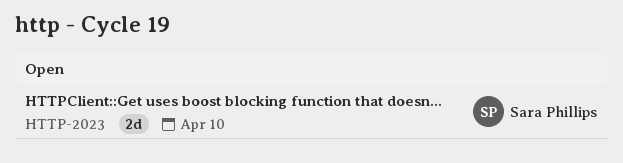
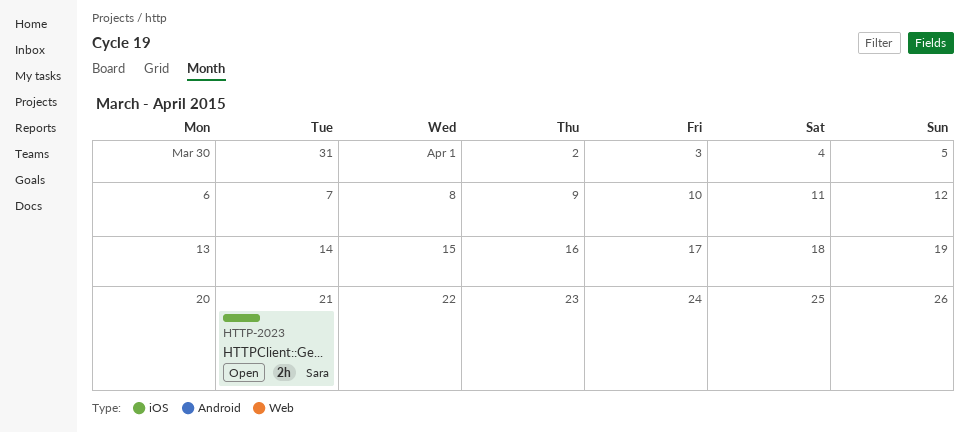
HTTP-2023, estimate: 2d -> 2h
HTTP-2023, due: Apr 10 -> Apr 21

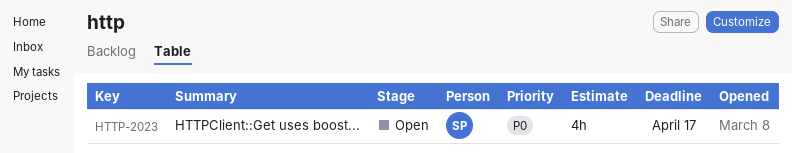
HTTP-2023, estimate: 2h -> 4h
HTTP-2023, due: Apr 21 -> Apr 17

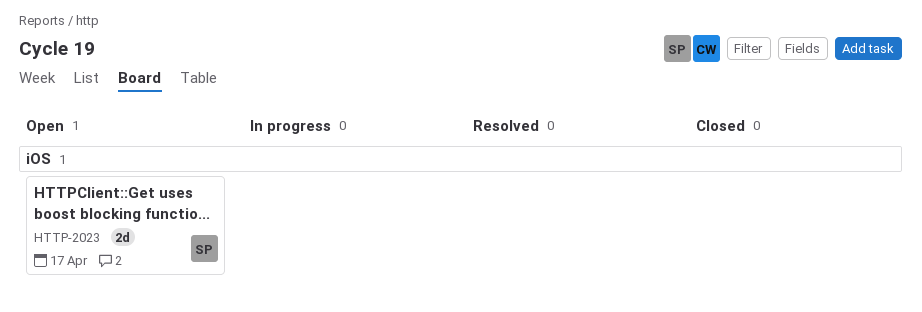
HTTP-2023, estimate: 4h -> 2d

